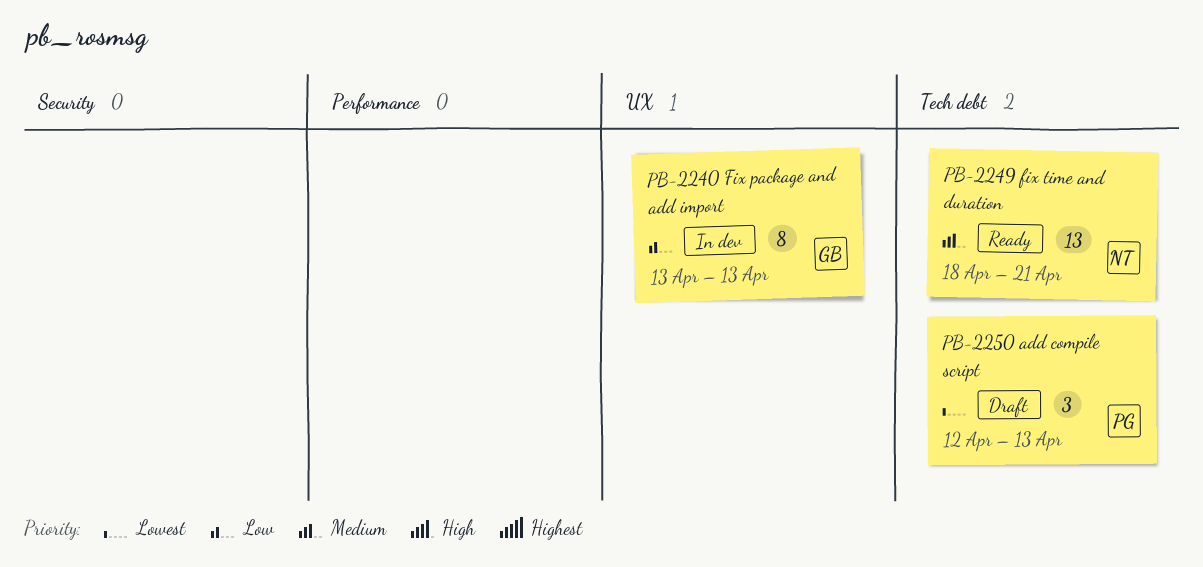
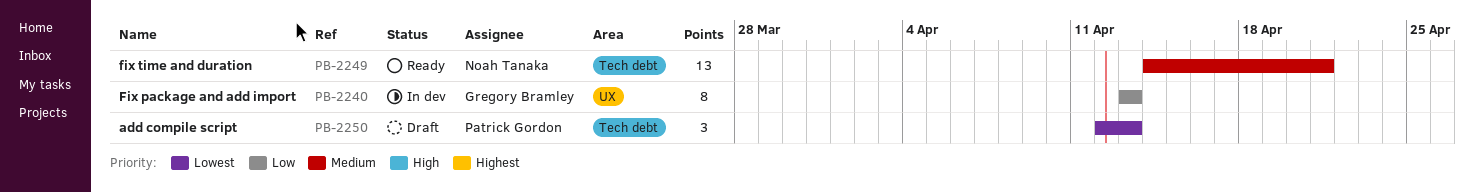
PB-2249, start: Apr 18 -> Apr 14

